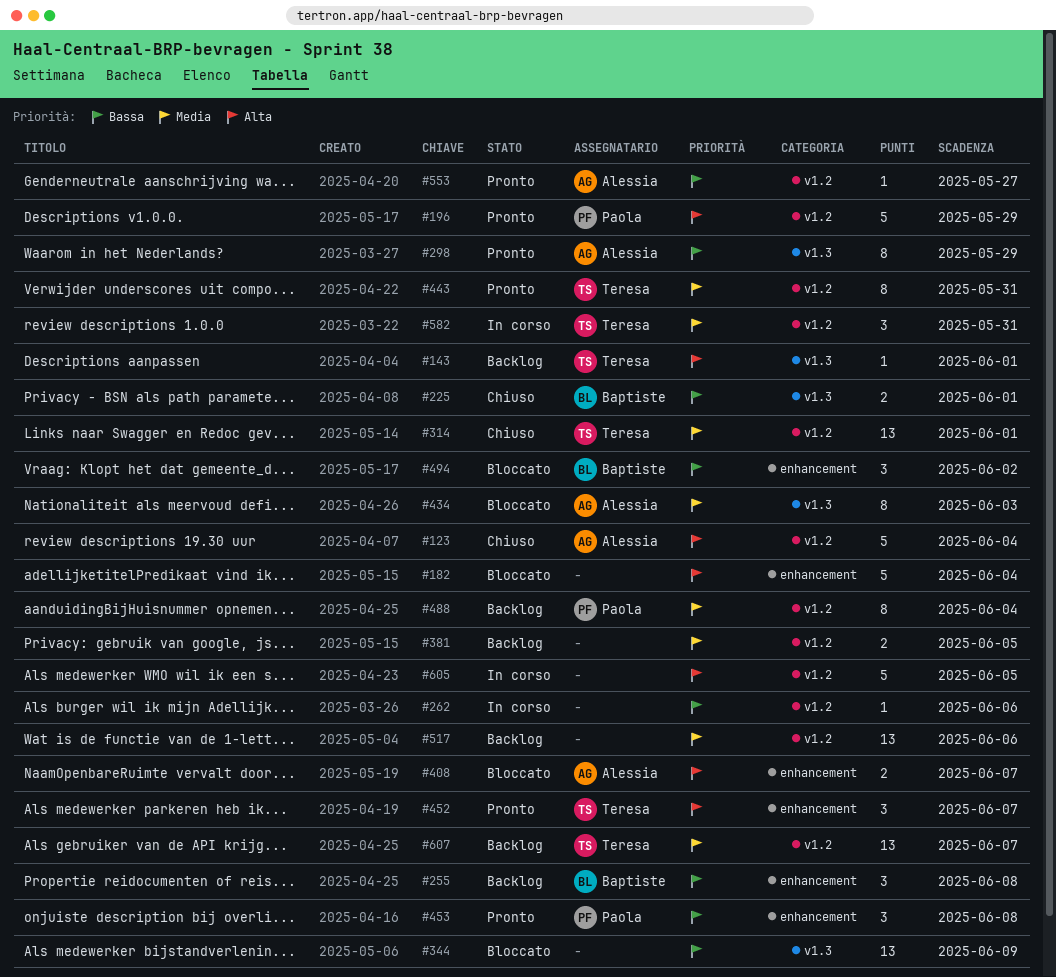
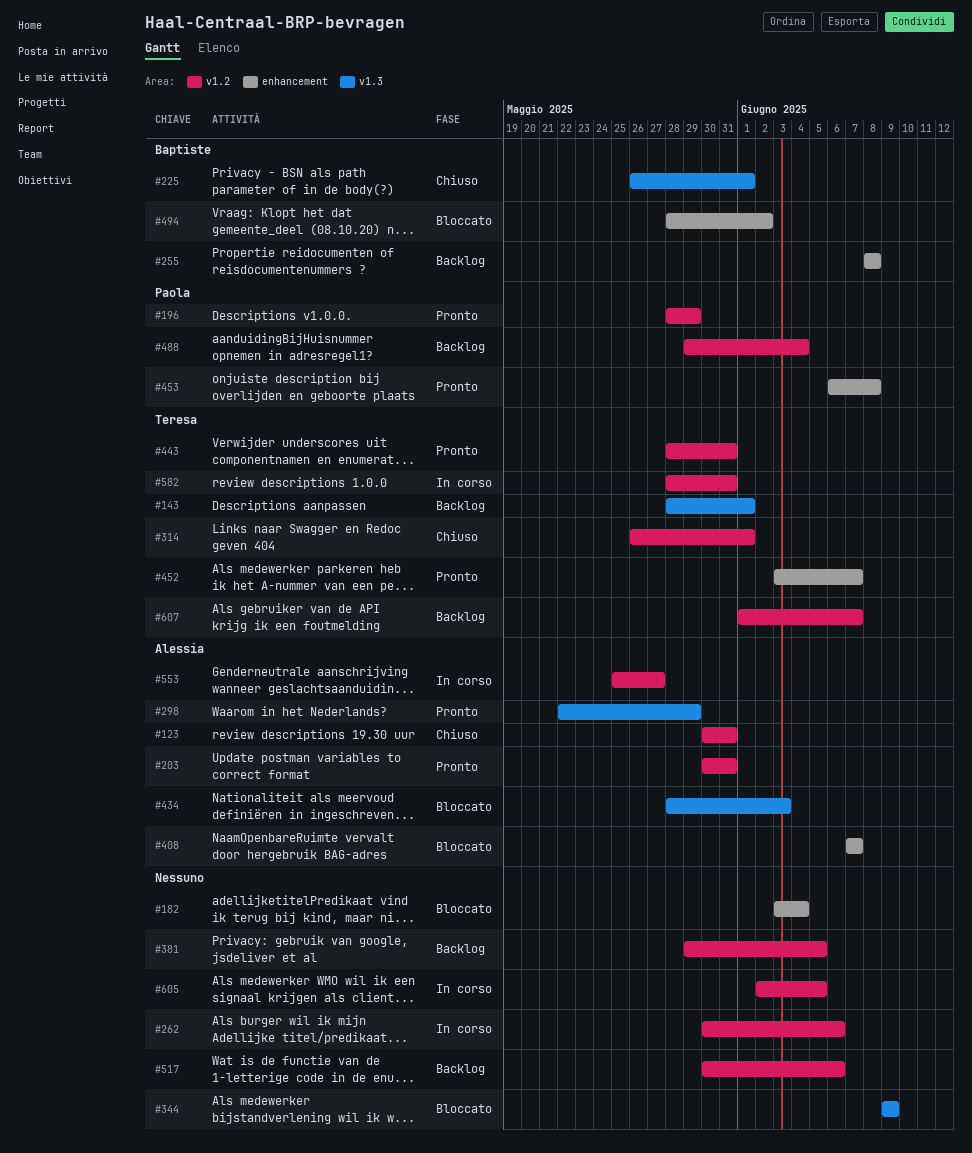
#123, due: Jun 4 -> May 31
#203: none -> present
#553, status: Pronto -> In corso

